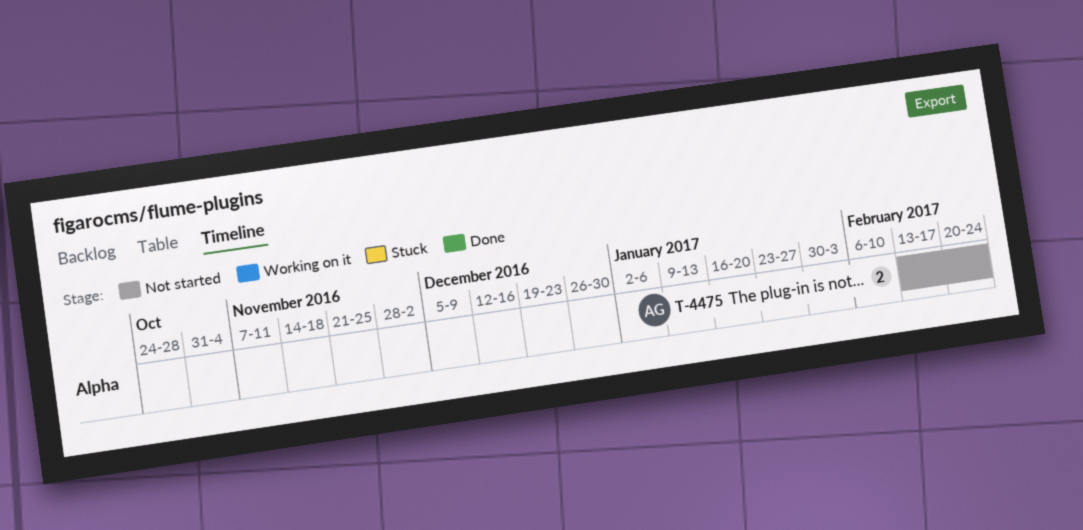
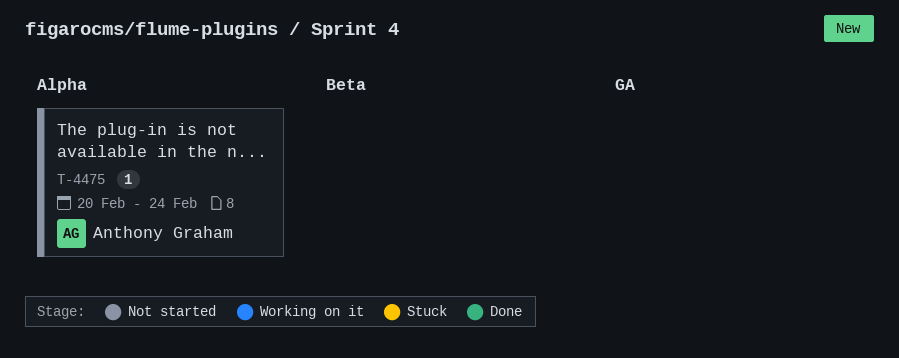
T-4475, estimate: 2 -> 1
T-4475, start: Feb 13 -> Feb 20

